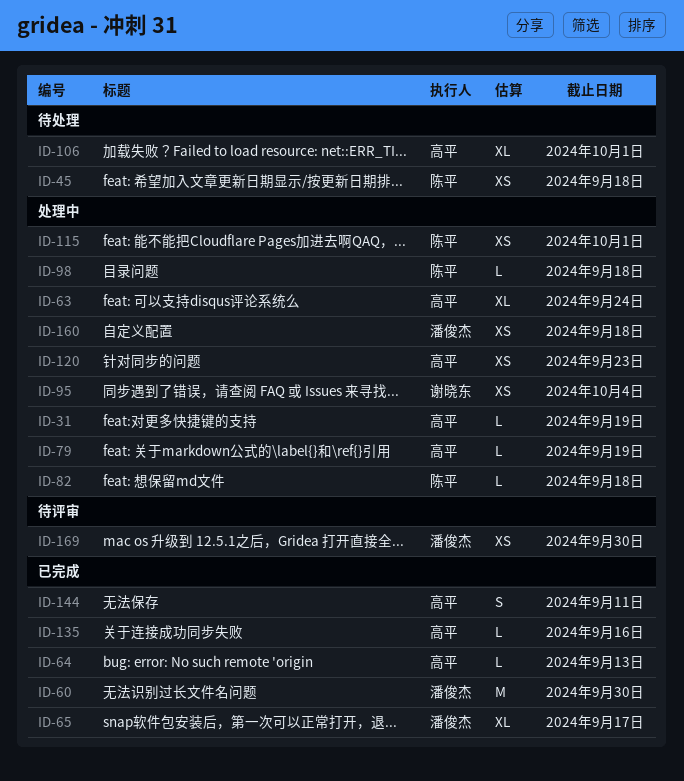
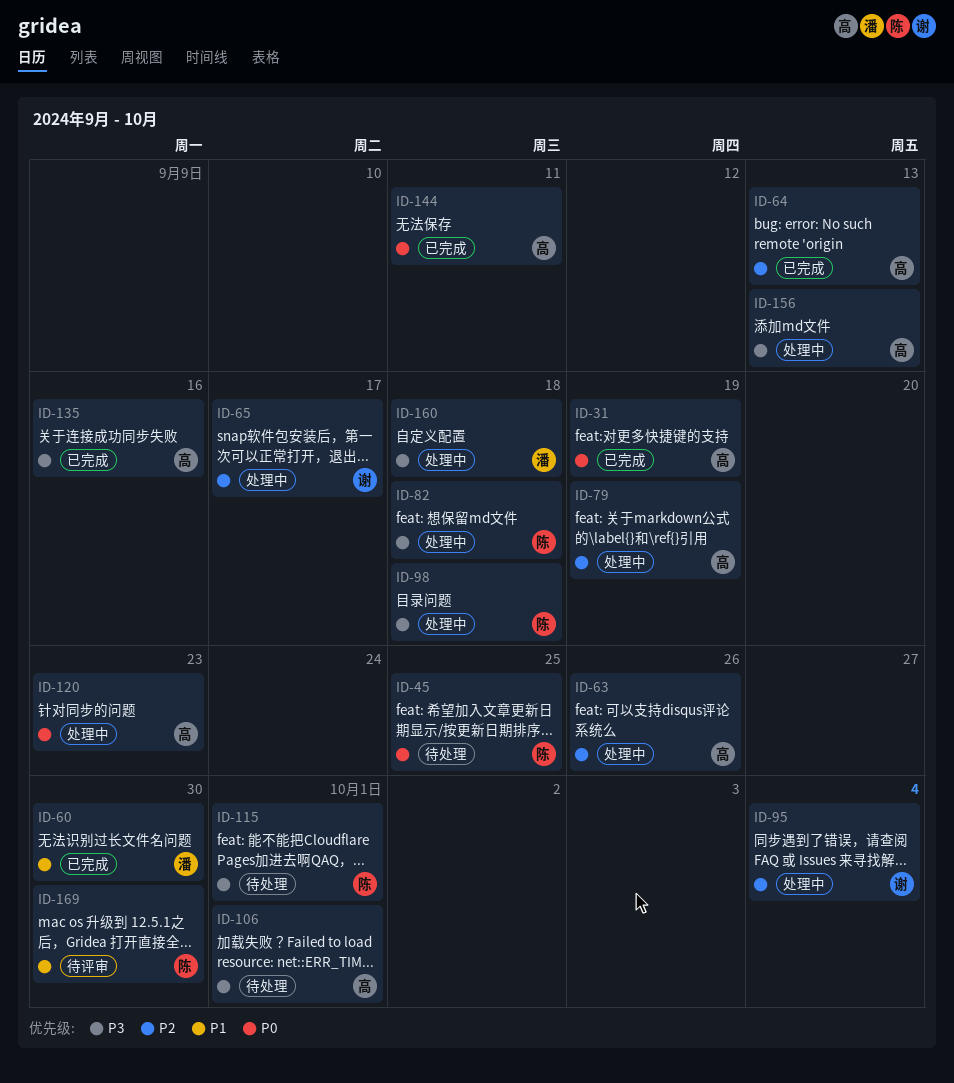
ID-31, status: 处理中 -> 已完成
ID-45, due: Sep 18 -> Sep 25
ID-63, due: Sep 24 -> Sep 26
ID-65, status: 已完成 -> 处理中
ID-65, owner: 潘俊杰 -> 谢晓东
ID-115, status: 处理中 -> 待处理
ID-156: none -> present
ID-169, owner: 潘俊杰 -> 陈平

